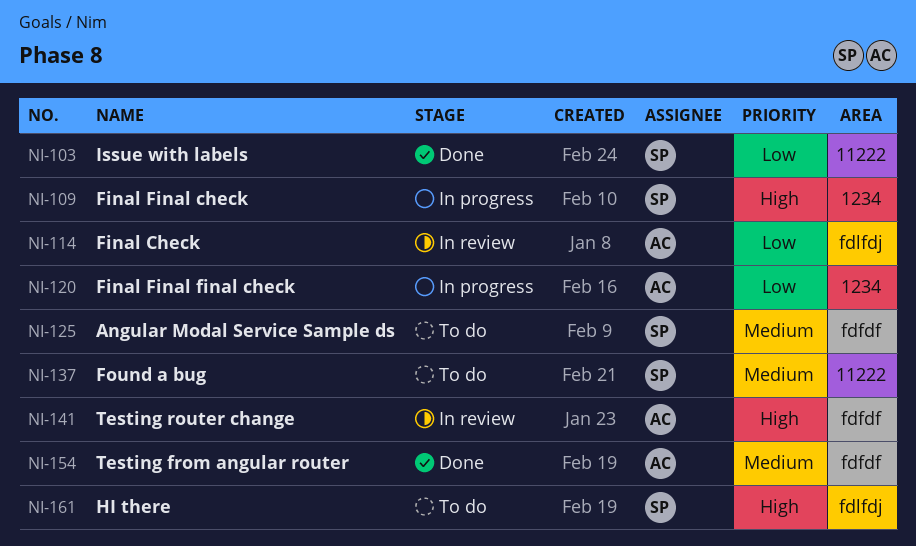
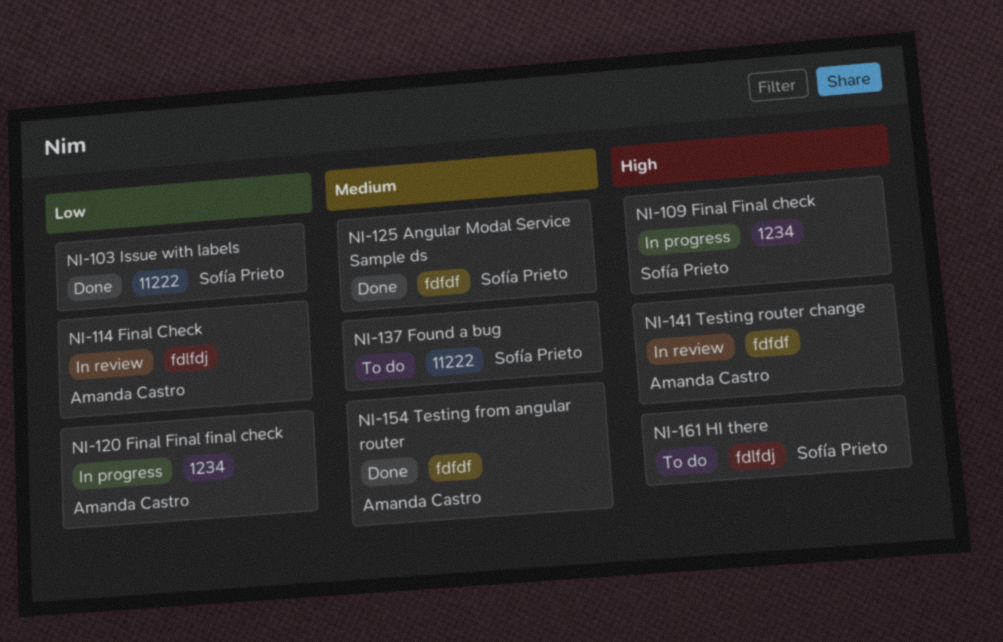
NI-125, status: To do -> Done

